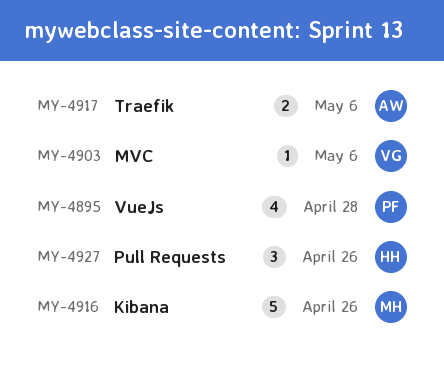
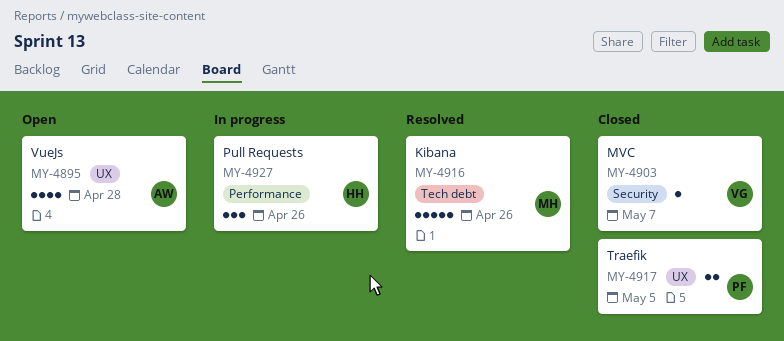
MY-4895, owner: PF -> AW
MY-4903, due: May 6 -> May 7
MY-4917, owner: AW -> PF
MY-4917, due: May 6 -> May 5

